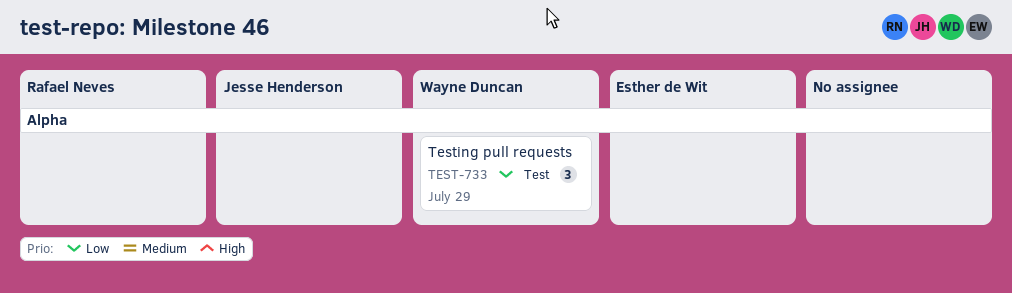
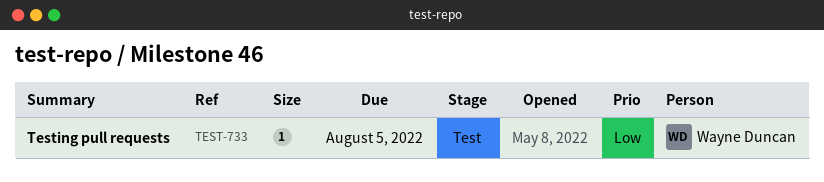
TEST-733, estimate: 3 -> 1
TEST-733, due: Jul 29 -> Aug 5

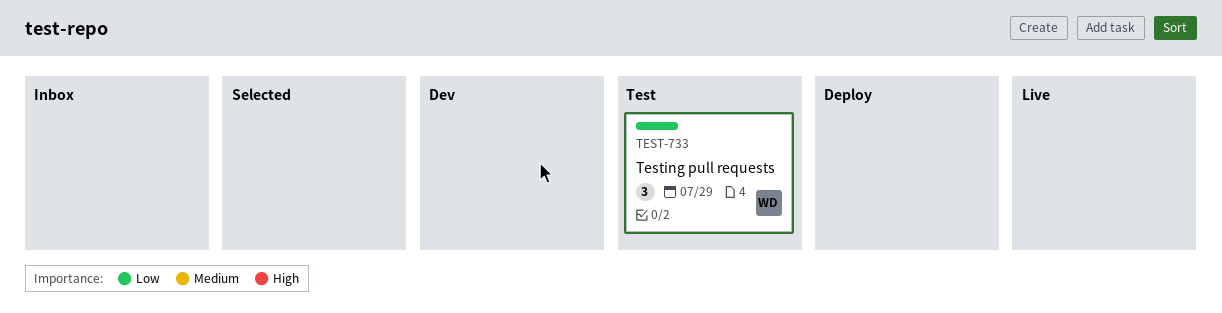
TEST-733, estimate: 1 -> 3
TEST-733, due: Aug 5 -> Jul 29

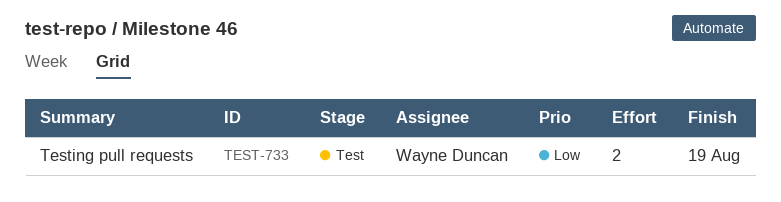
TEST-733, estimate: 3 -> 2
TEST-733, due: Jul 29 -> Aug 19

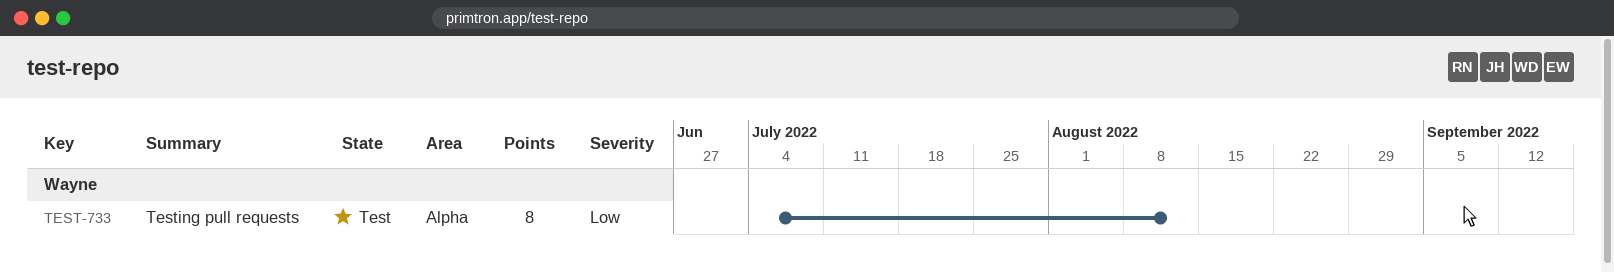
TEST-733, estimate: 2 -> 8
TEST-733, due: Aug 19 -> Aug 12

